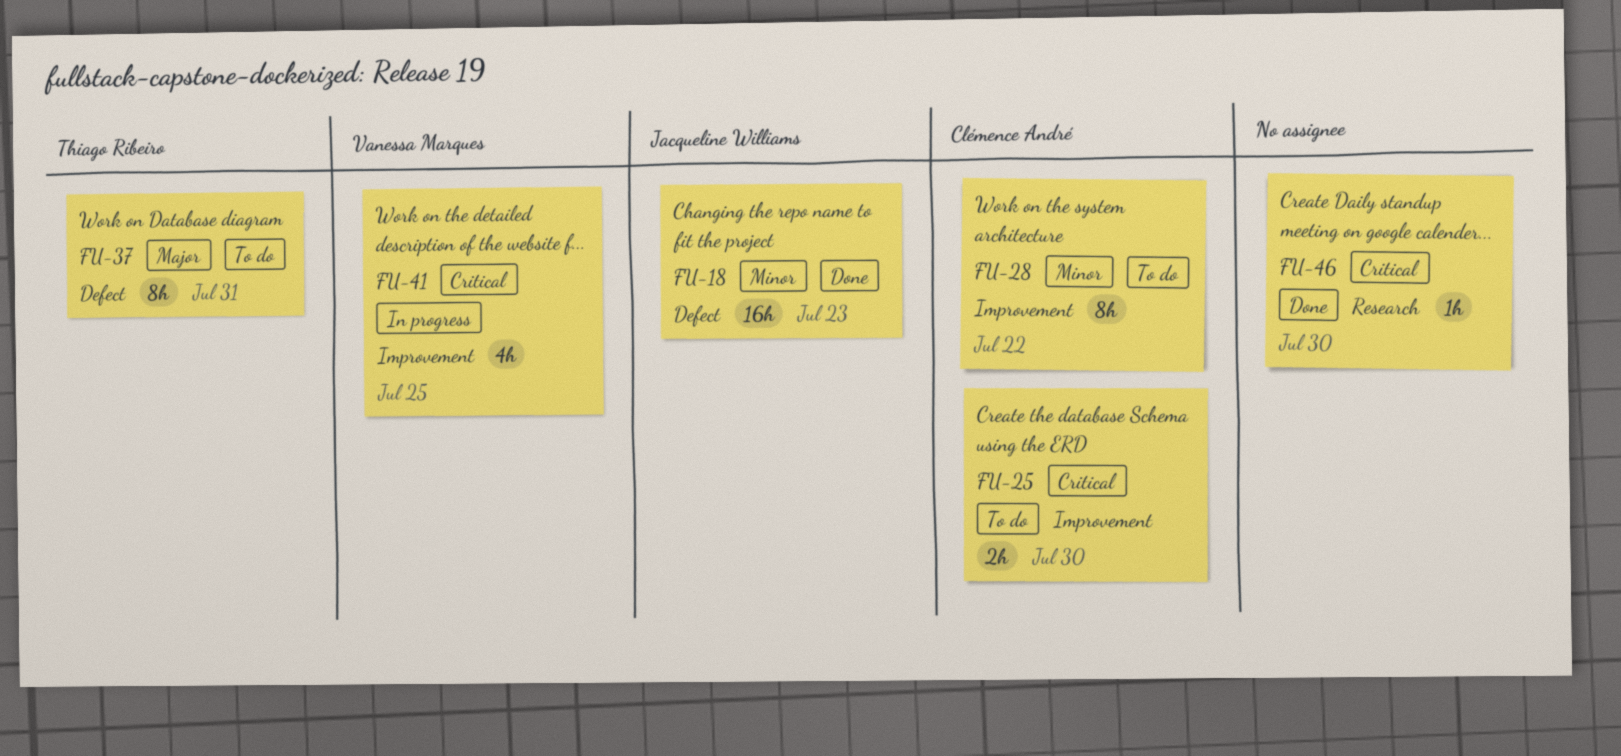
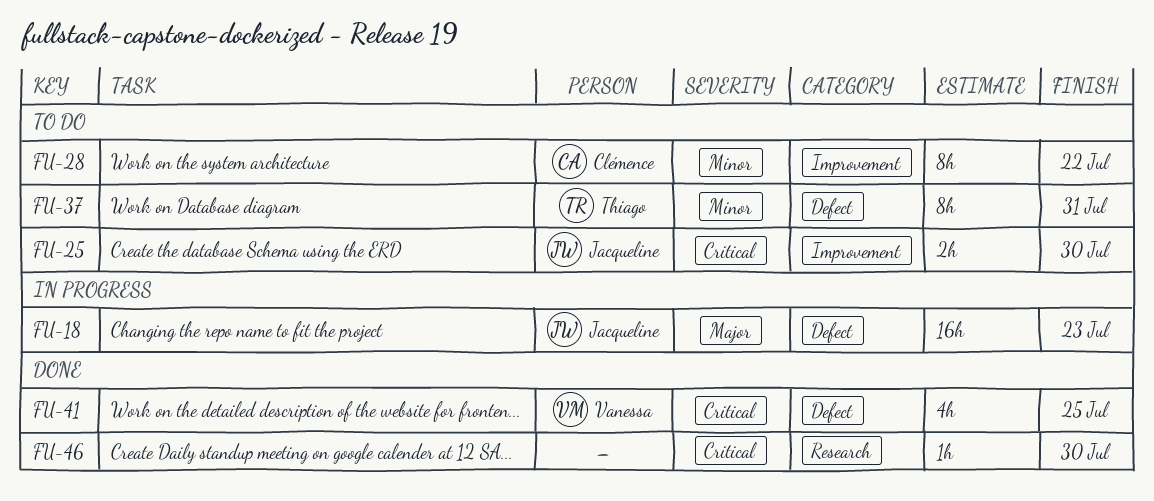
FU-18, status: Done -> In progress
FU-18, priority: Minor -> Major
FU-25, owner: Clémence André -> Jacqueline Williams
FU-37, priority: Major -> Minor
FU-41, status: In progress -> Done
FU-41, label: Improvement -> Defect

